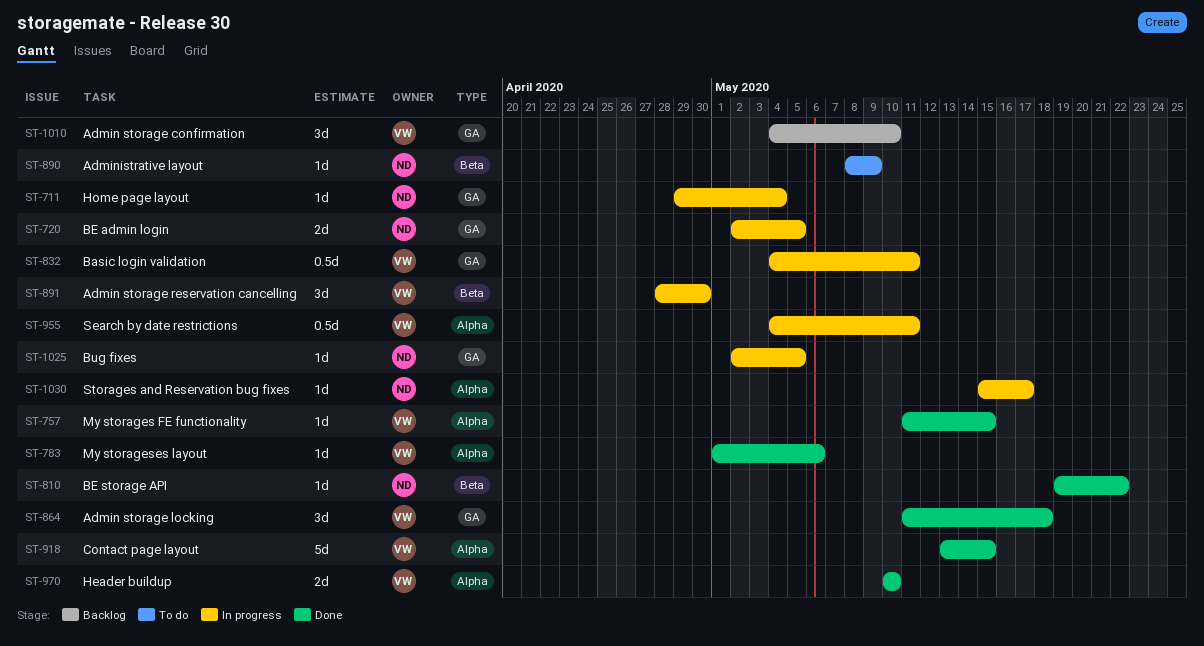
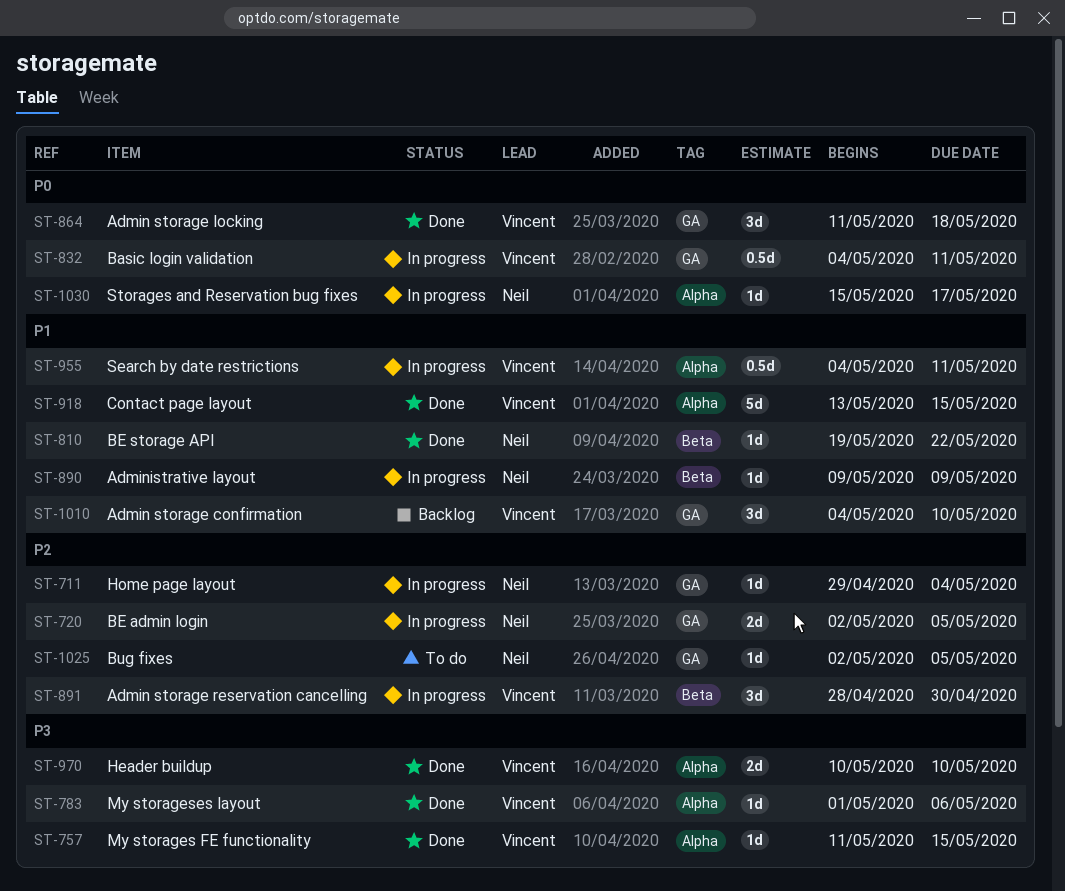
ST-890, status: To do -> In progress
ST-890, start: May 8 -> May 9
ST-1025, status: In progress -> To do

